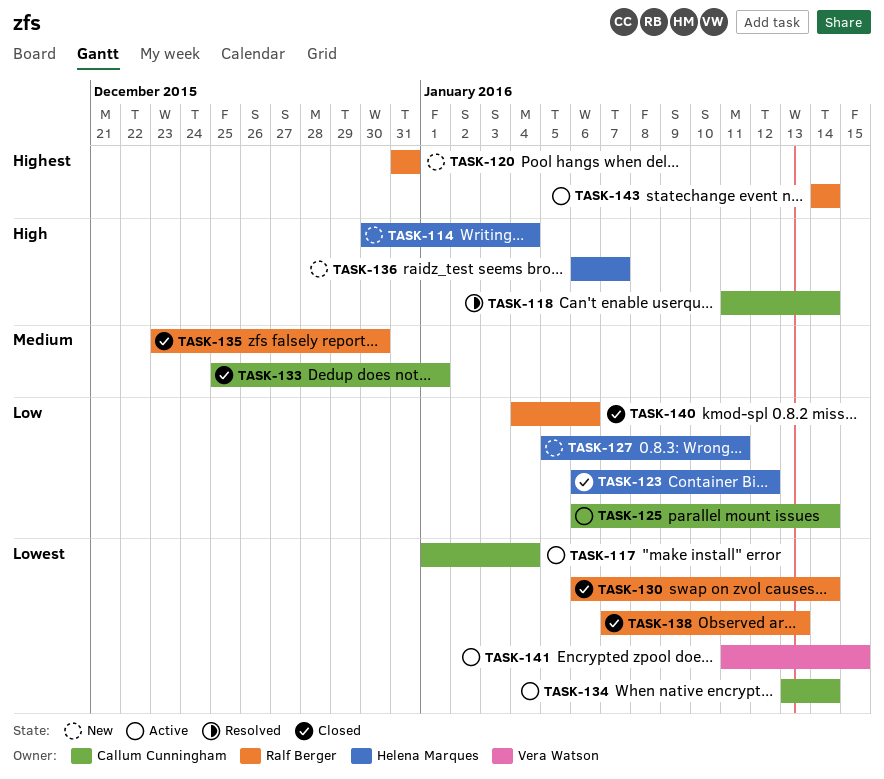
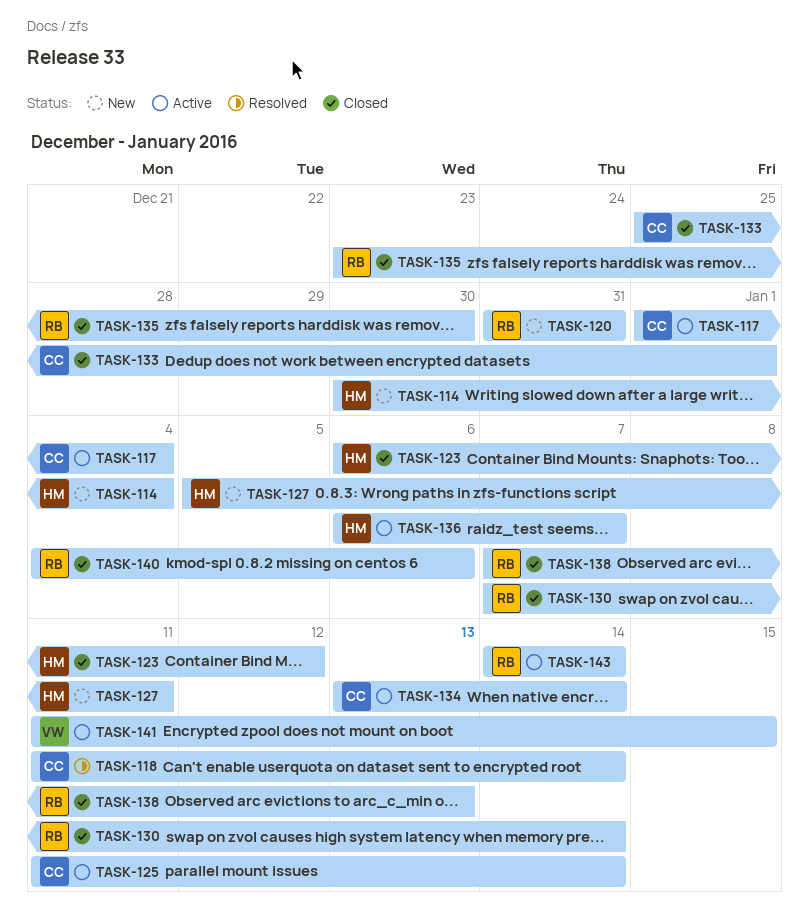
TASK-125, start: Jan 6 -> Jan 11
TASK-130, start: Jan 6 -> Jan 7
TASK-136, status: New -> Active

